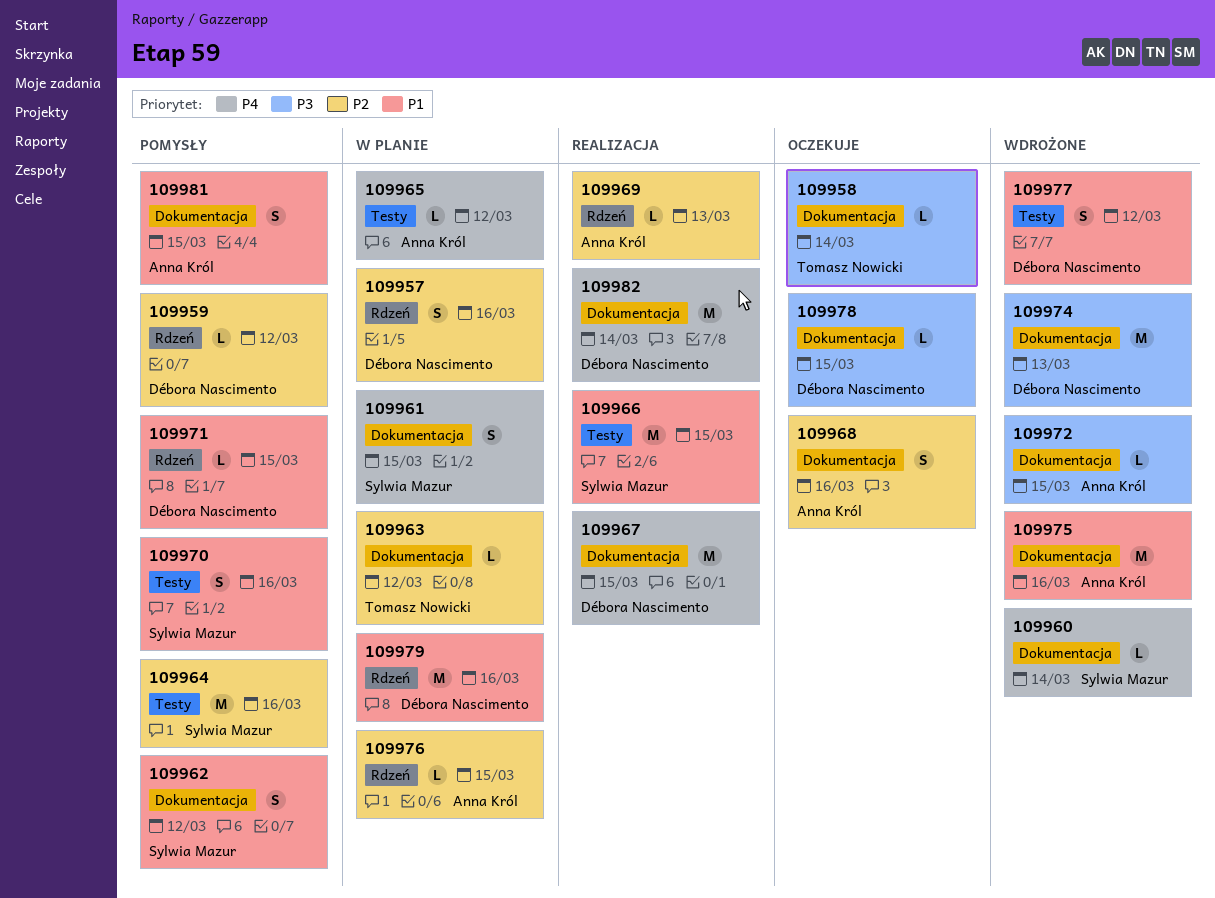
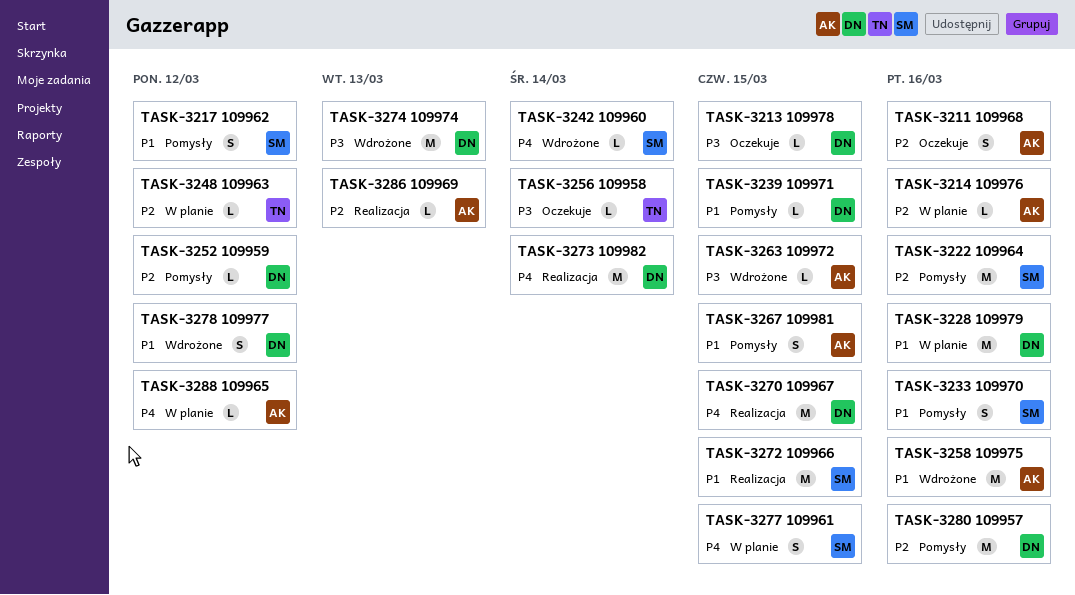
109957, status: W planie -> Pomysły
109957, estimate: S -> M
109976, due: Mar 15 -> Mar 16

